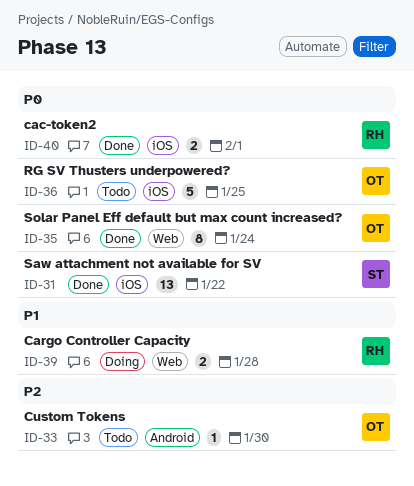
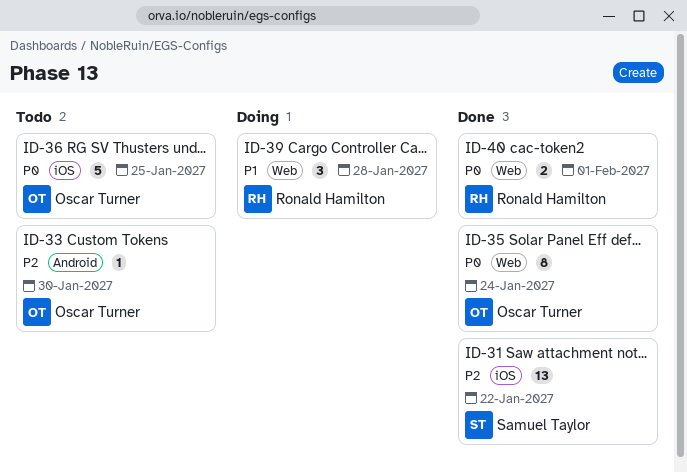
ID-31, priority: P0 -> P2
ID-39, estimate: 2 -> 3
ID-40, label: iOS -> Web

